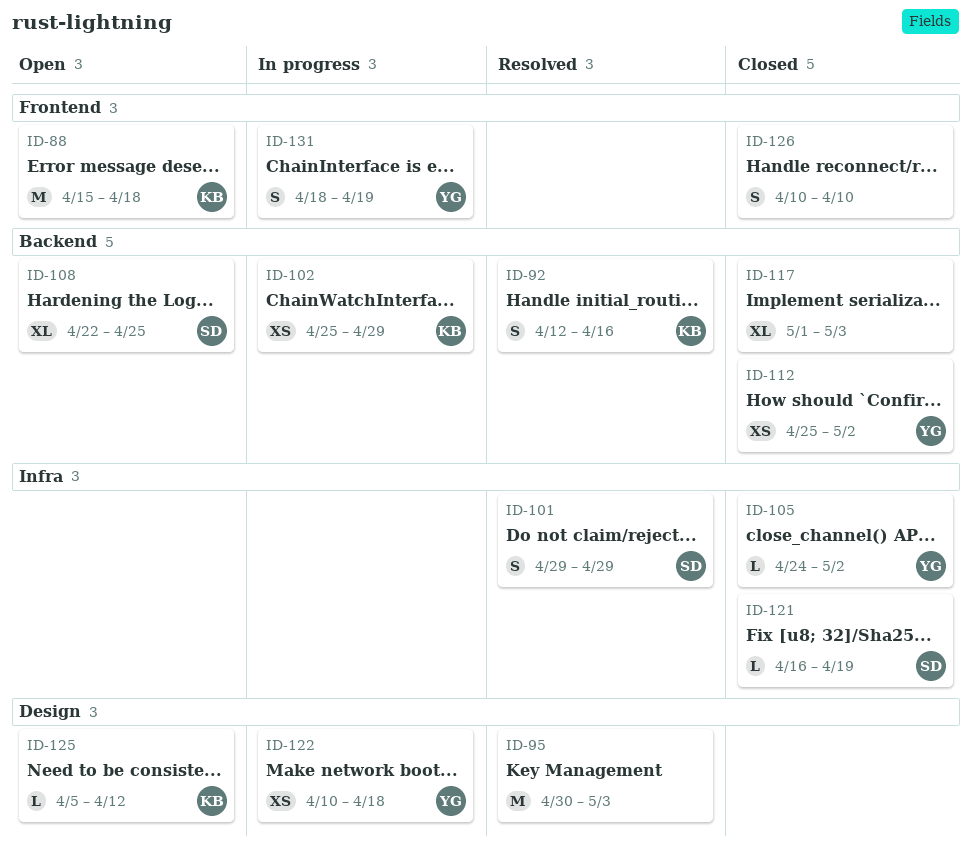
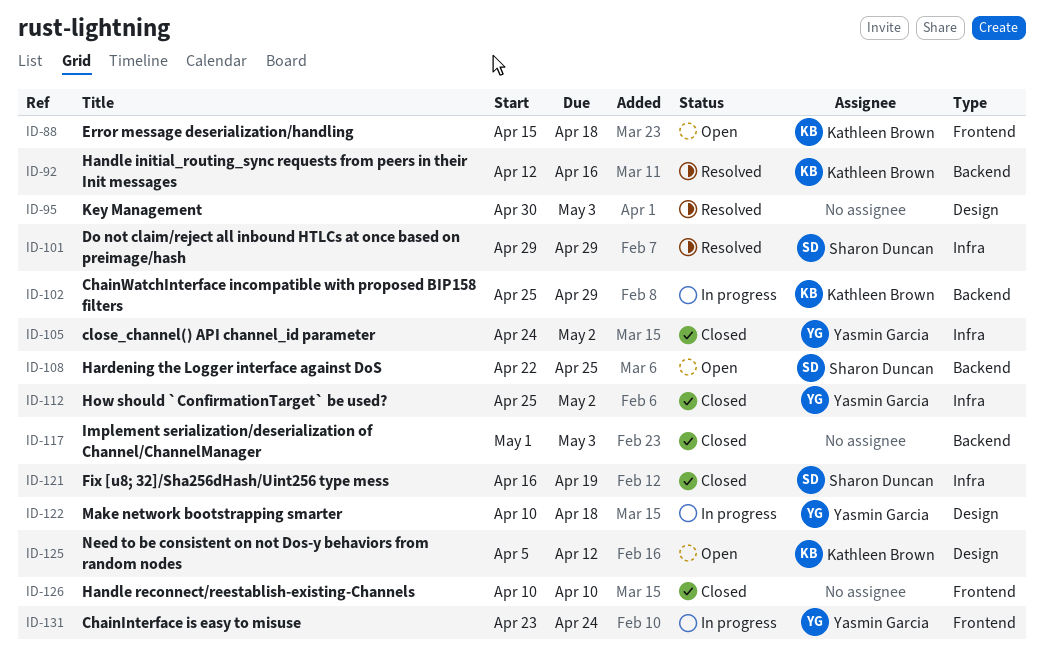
ID-112, label: Backend -> Infra
ID-131, start: Apr 18 -> Apr 23
ID-131, due: Apr 19 -> Apr 24

